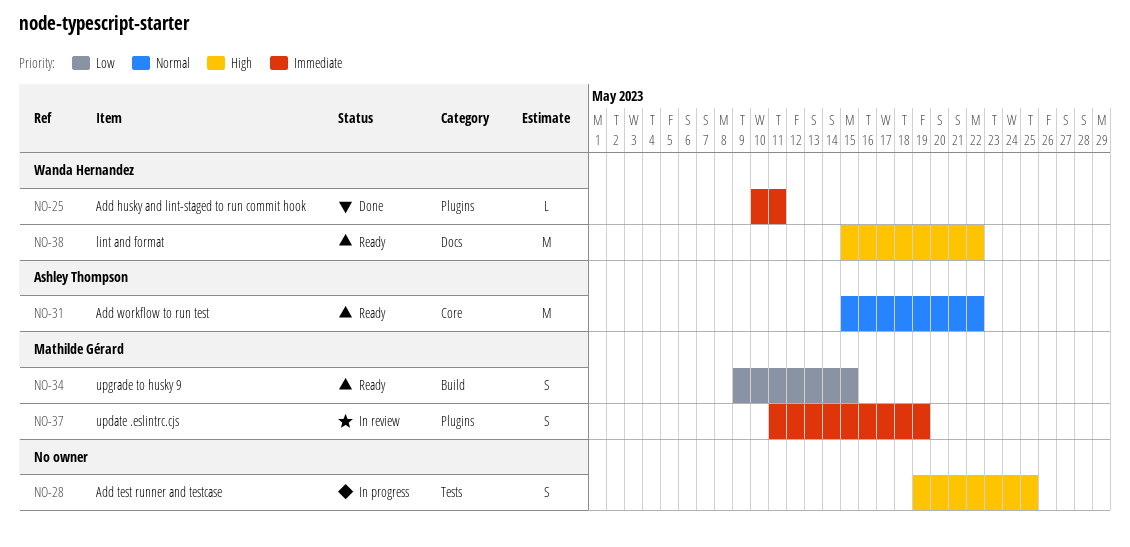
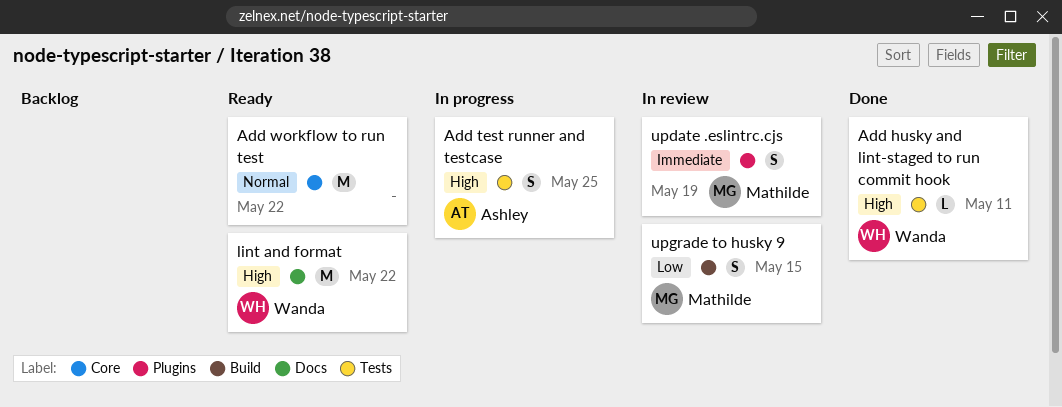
Add husky and lint-staged to run commit hook, priority: Immediate -> High
Add husky and lint-staged to run commit hook, label: Plugins -> Tests
Add test runner and testcase, owner: none -> Ashley Thompson
Add workflow to run test, owner: Ashley Thompson -> none
upgrade to husky 9, status: Ready -> In review

